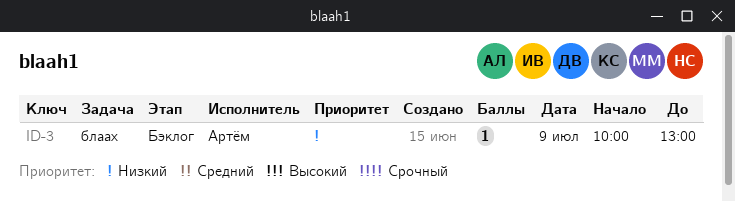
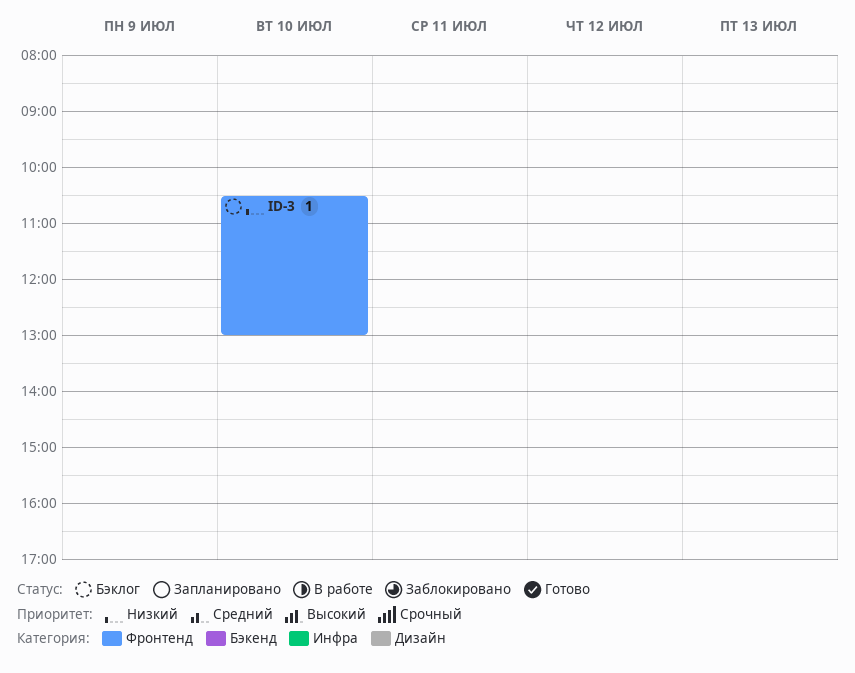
ID-3, day: Jul 9 -> Jul 10
ID-3, begins: 10:00 -> 10:30

